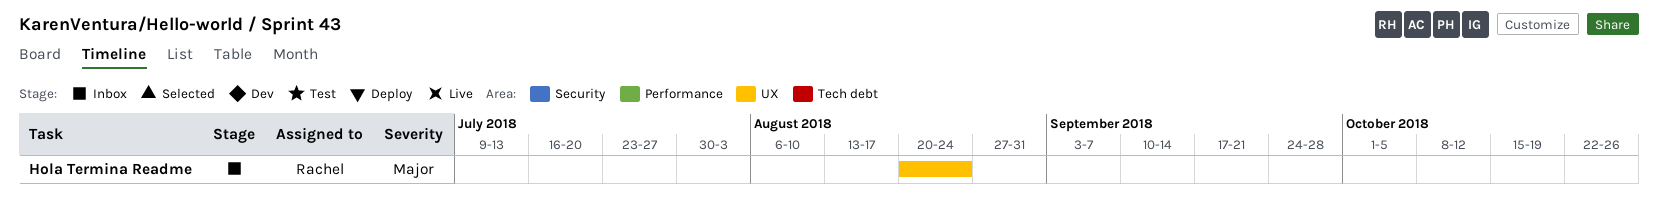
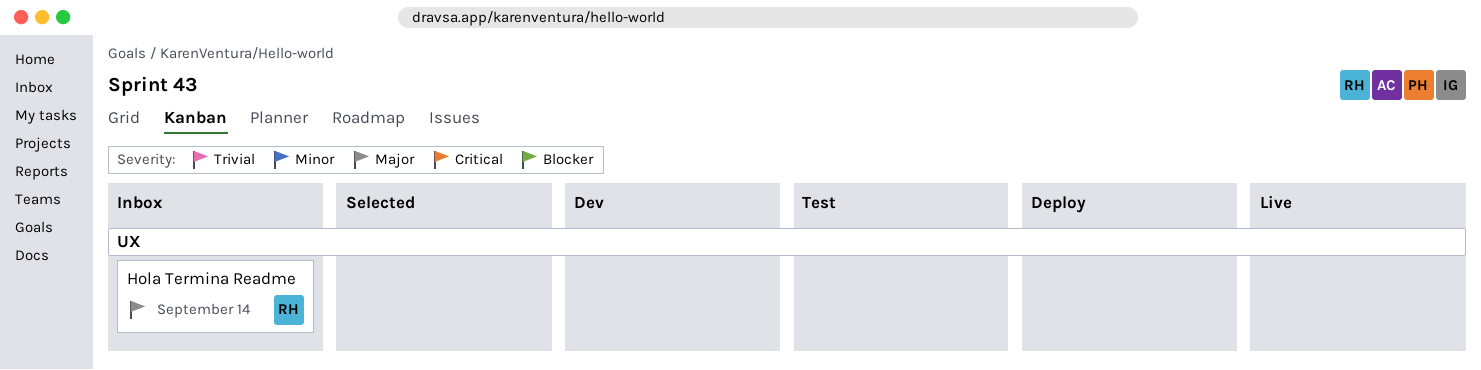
Hola Termina Readme, due: Aug 24 -> Sep 14

